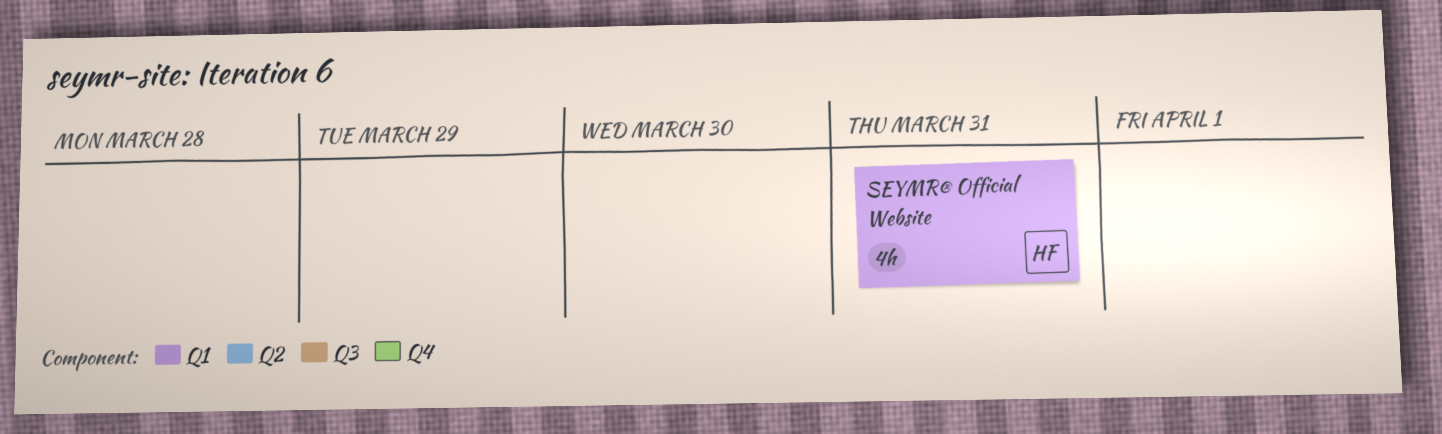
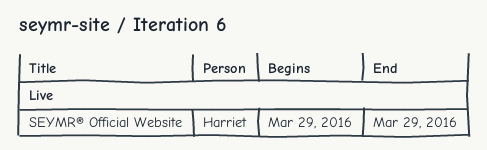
SEYMR® Official Website, due: Mar 31 -> Mar 29

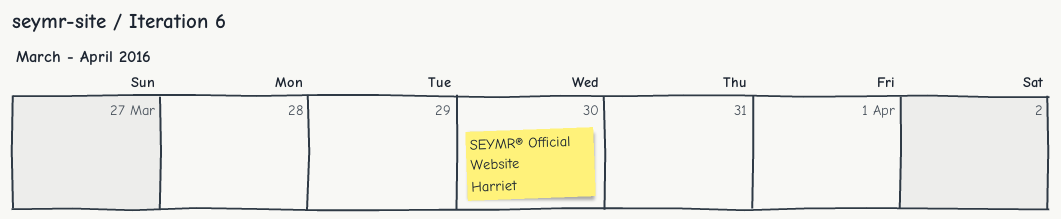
SEYMR® Official Website, due: Mar 29 -> Mar 30

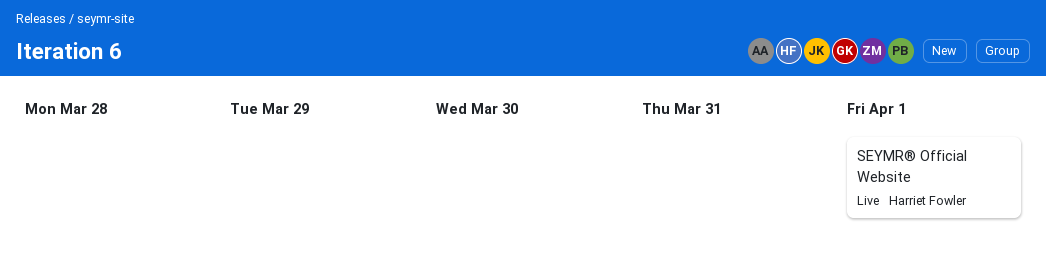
SEYMR® Official Website, due: Mar 30 -> Apr 1

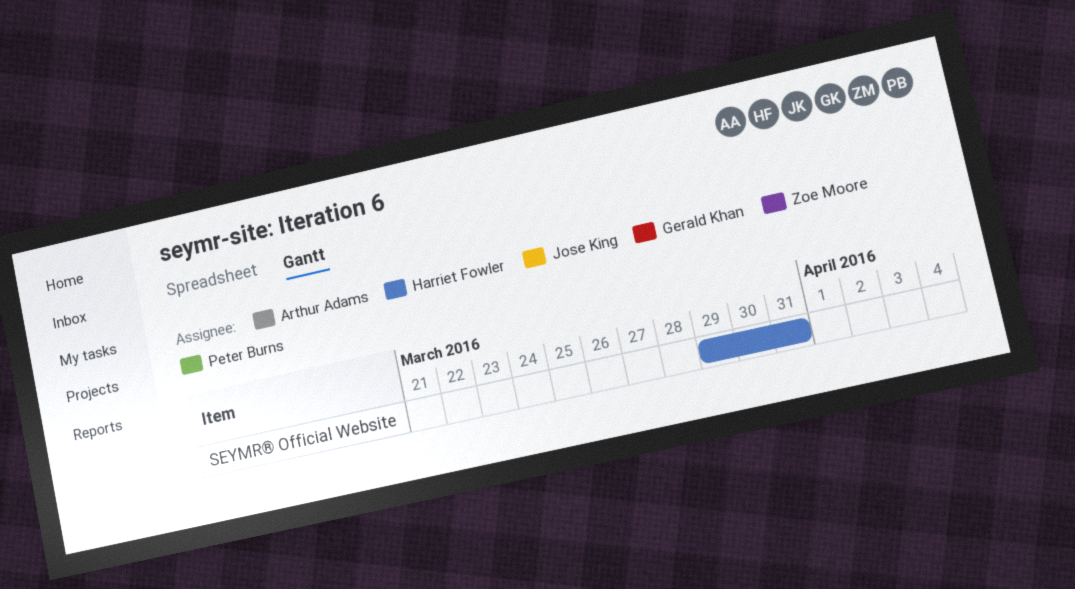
SEYMR® Official Website, due: Apr 1 -> Mar 31

